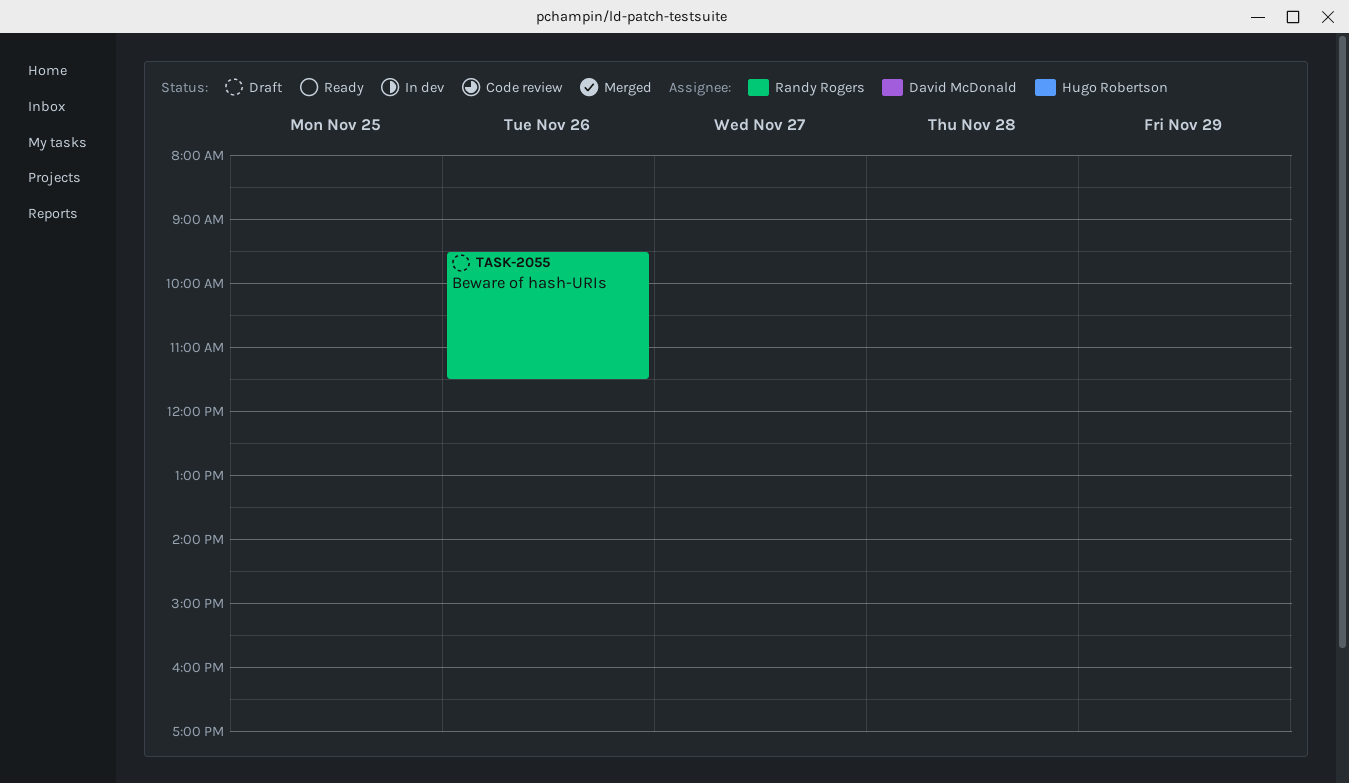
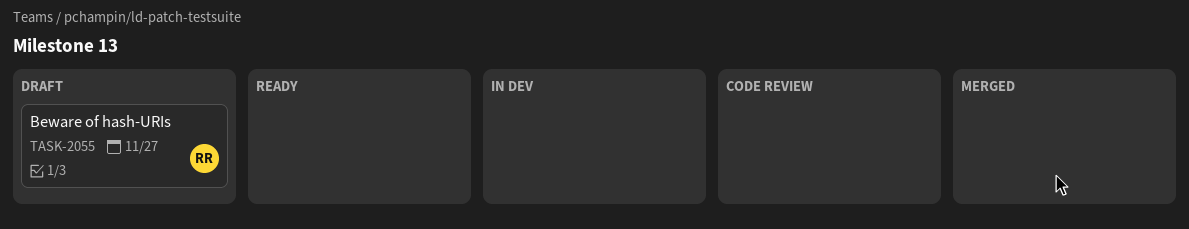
TASK-2055, day: Nov 26 -> Nov 27

